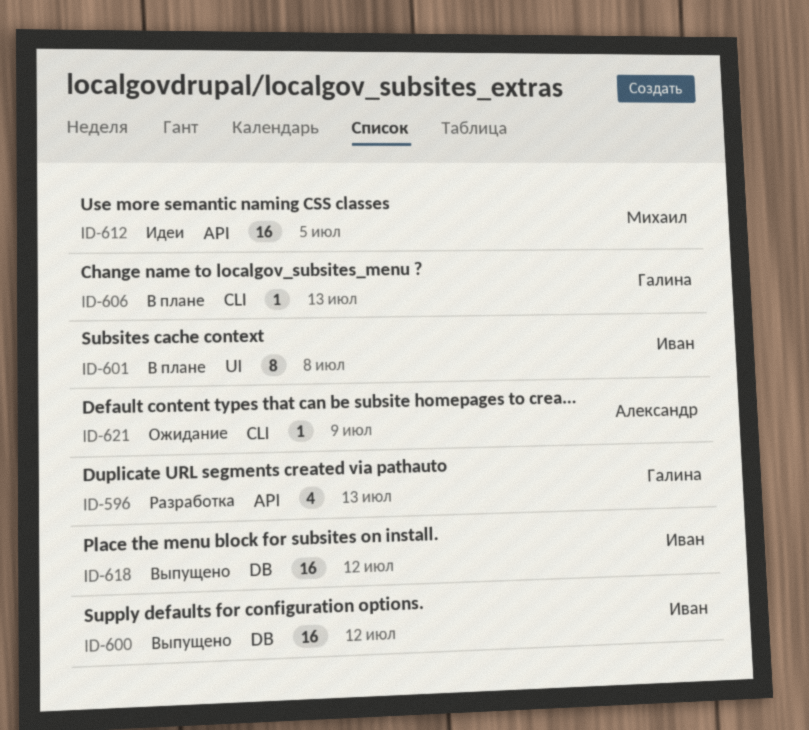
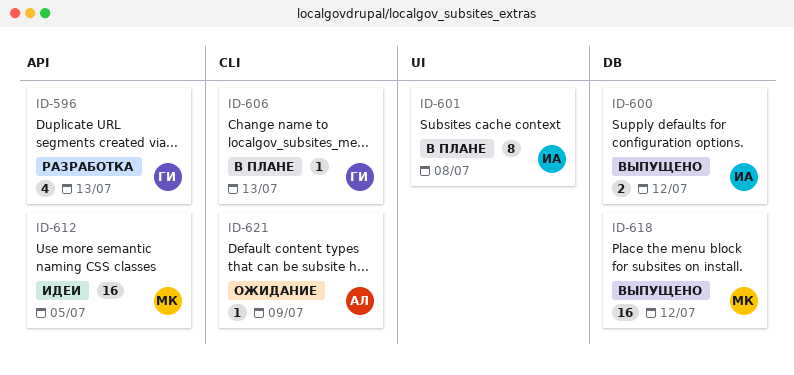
ID-600, estimate: 16 -> 2
ID-618, owner: Иван -> Михаил

